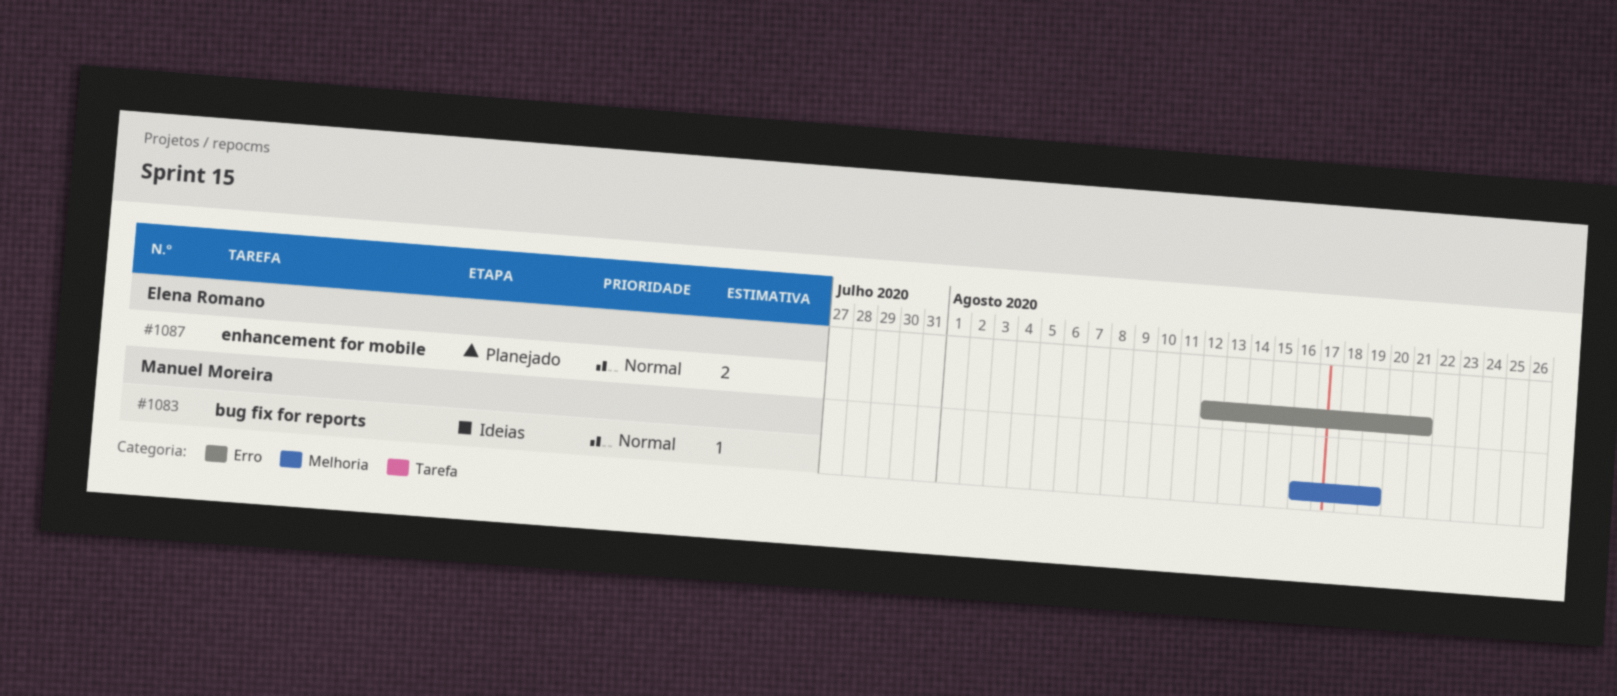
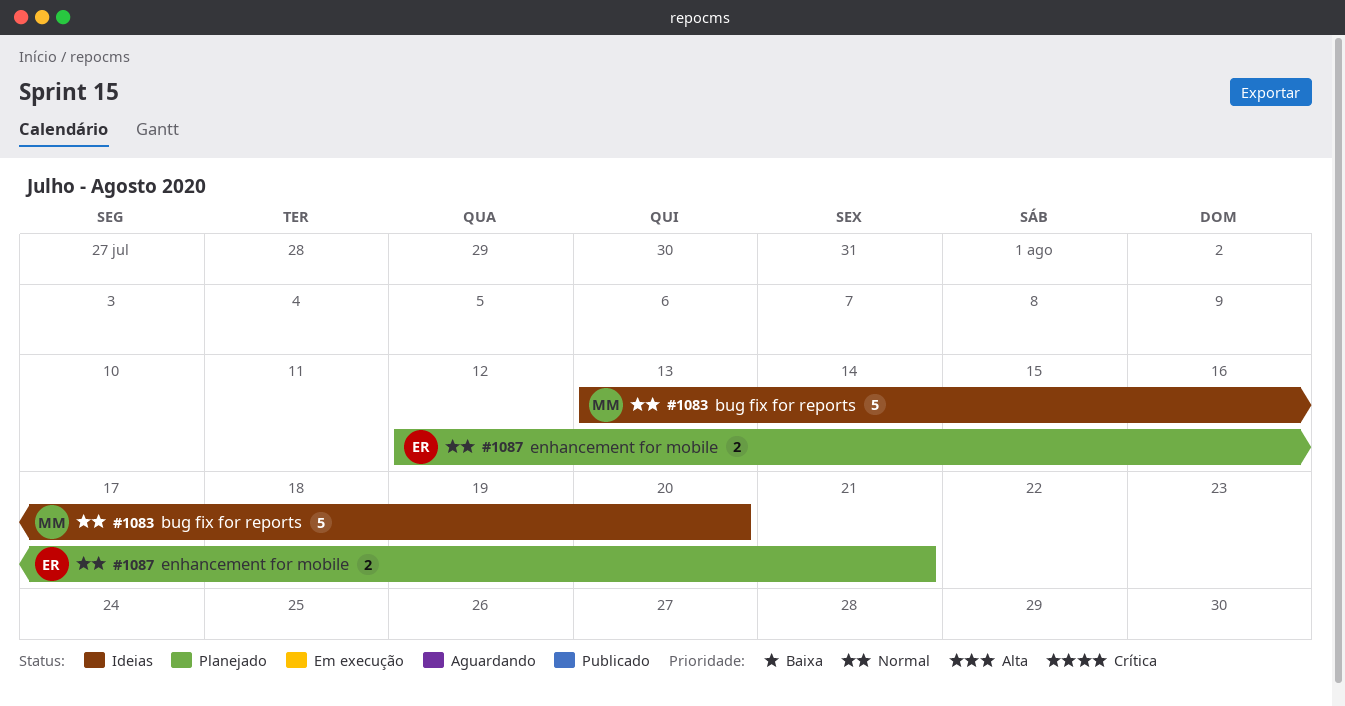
#1083, estimate: 1 -> 5
#1083, start: Aug 16 -> Aug 13
#1083, due: Aug 19 -> Aug 20

